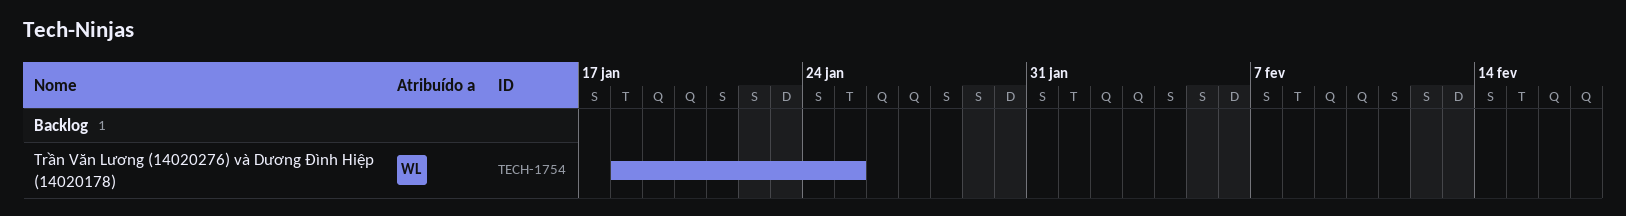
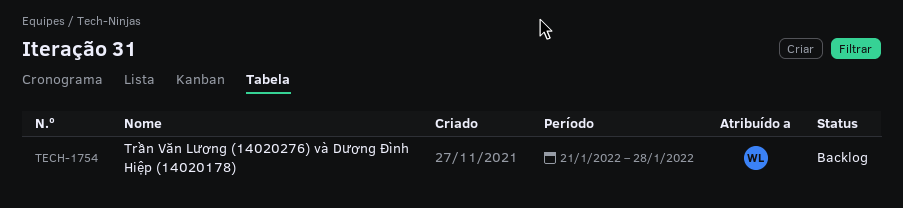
TECH-1754, start: Jan 18 -> Jan 21
TECH-1754, due: Jan 25 -> Jan 28

